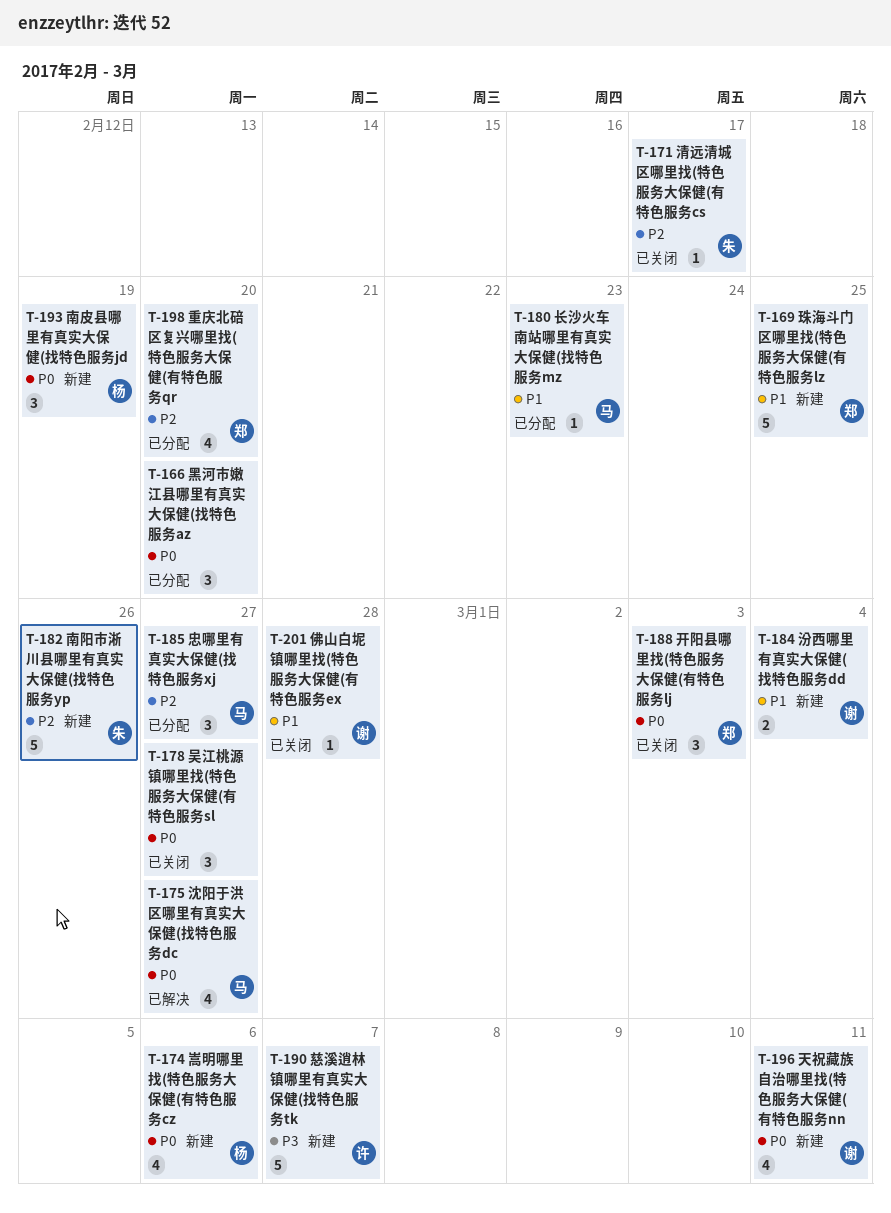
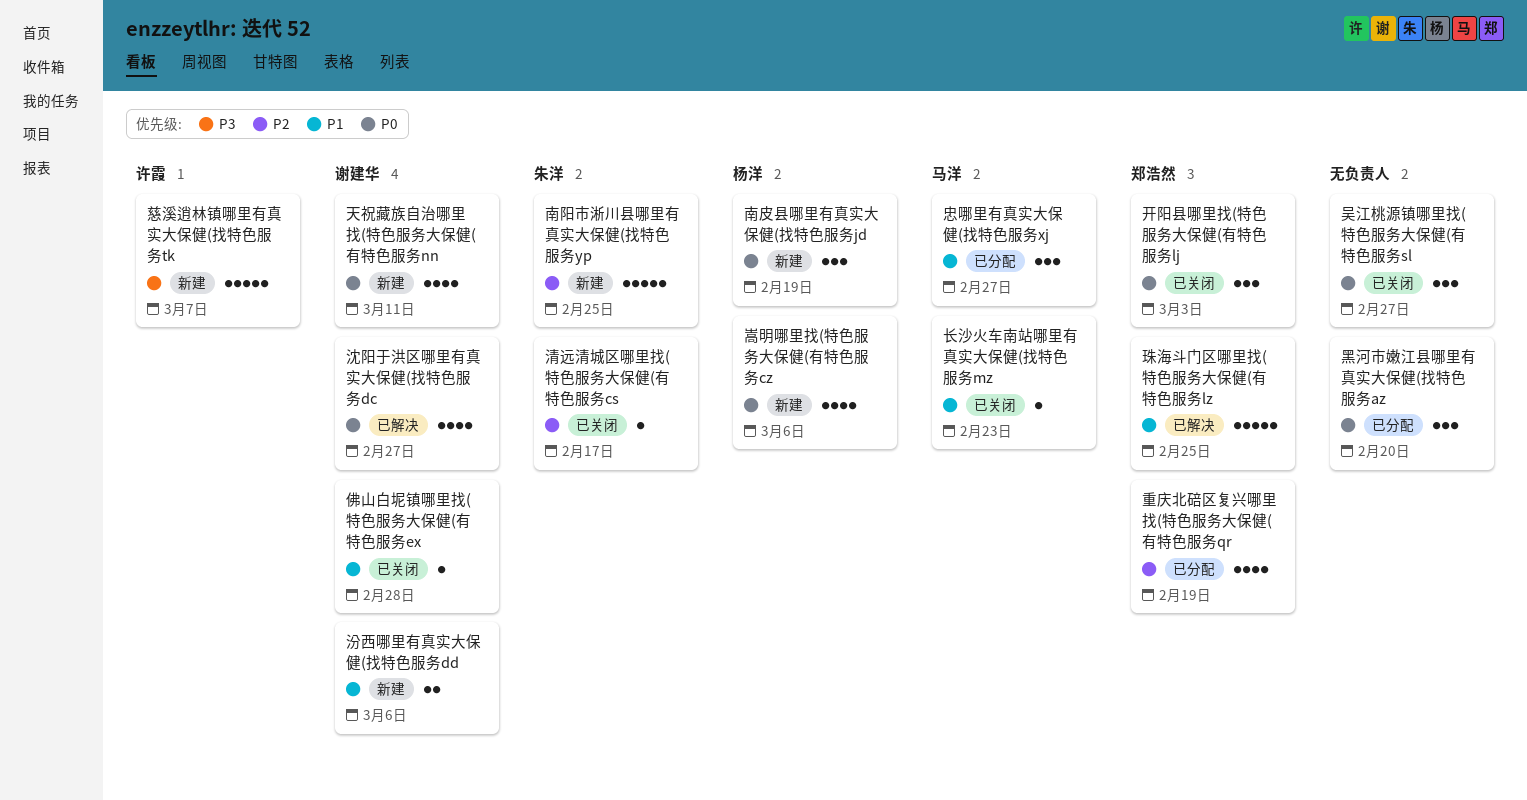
南阳市淅川县哪里有真实大保健(找特色服务yp, due: Feb 26 -> Feb 25
忠哪里有真实大保健(找特色服务xj, priority: P2 -> P1
汾西哪里有真实大保健(找特色服务dd, due: Mar 4 -> Mar 6
沈阳于洪区哪里有真实大保健(找特色服务dc, owner: 马洋 -> 谢建华
珠海斗门区哪里找(特色服务大保健(有特色服务lz, status: 新建 -> 已解决
重庆北碚区复兴哪里找(特色服务大保健(有特色服务qr, due: Feb 20 -> Feb 19
长沙火车南站哪里有真实大保健(找特色服务mz, status: 已分配 -> 已关闭

